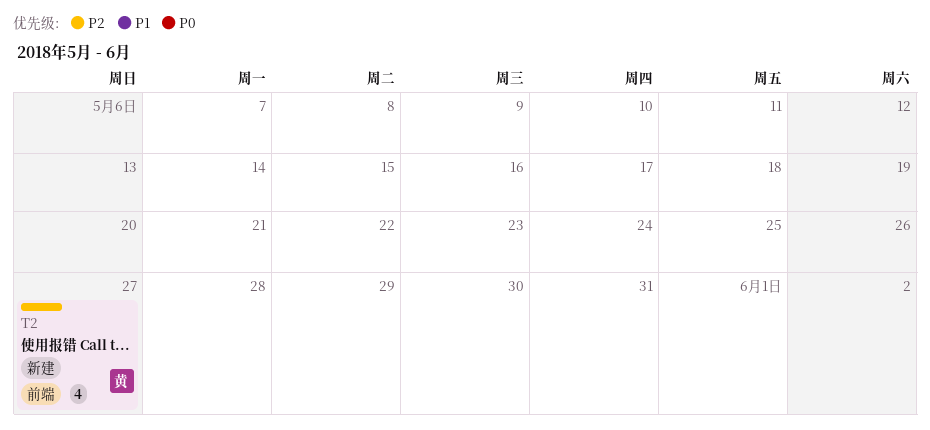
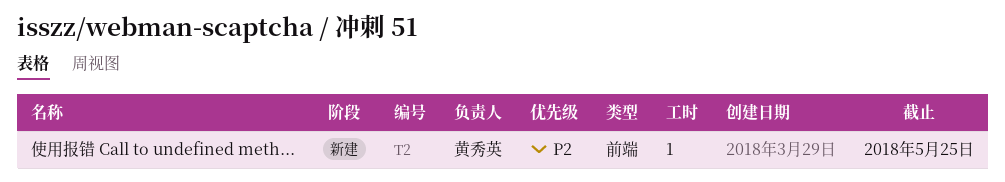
T2, estimate: 4 -> 1
T2, due: May 27 -> May 25

